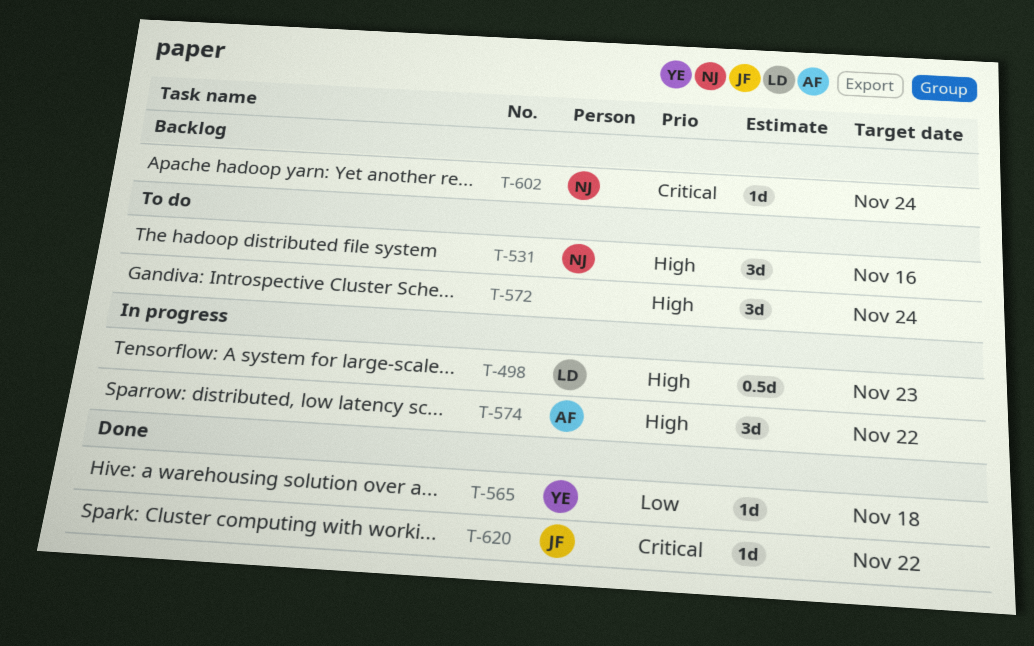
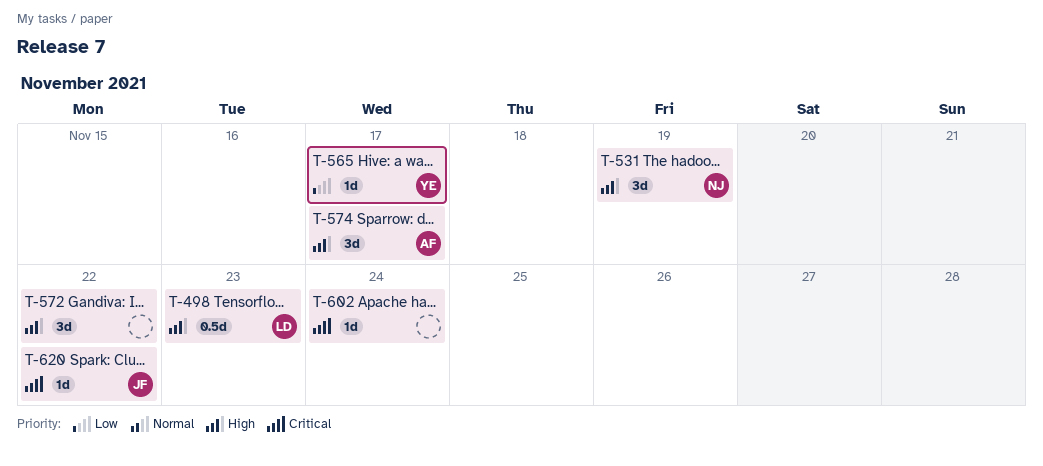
T-531, due: Nov 16 -> Nov 19
T-565, due: Nov 18 -> Nov 17
T-572, due: Nov 24 -> Nov 22
T-574, due: Nov 22 -> Nov 17
T-602, owner: NJ -> none

